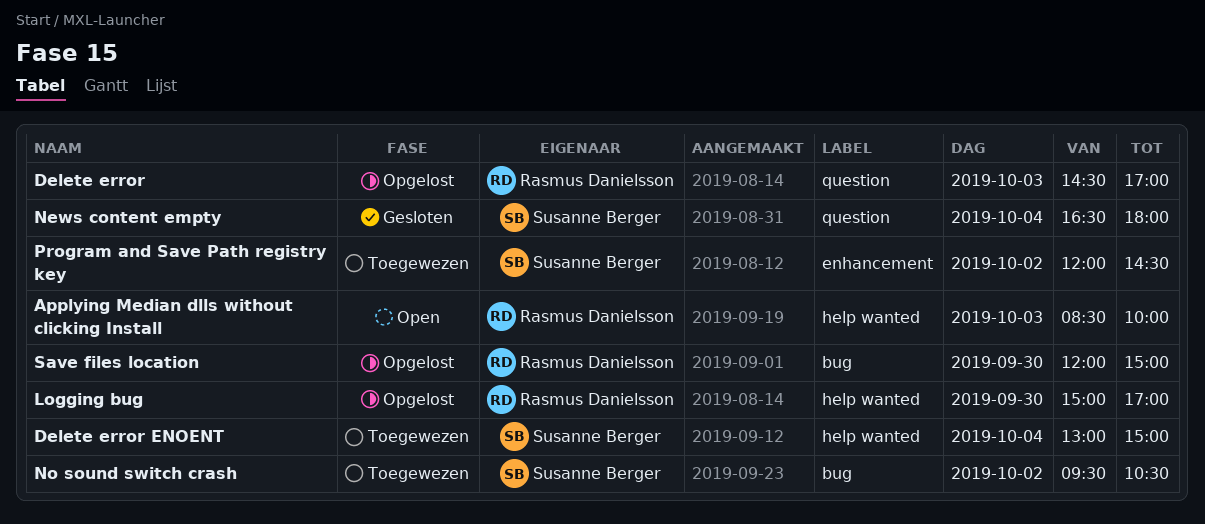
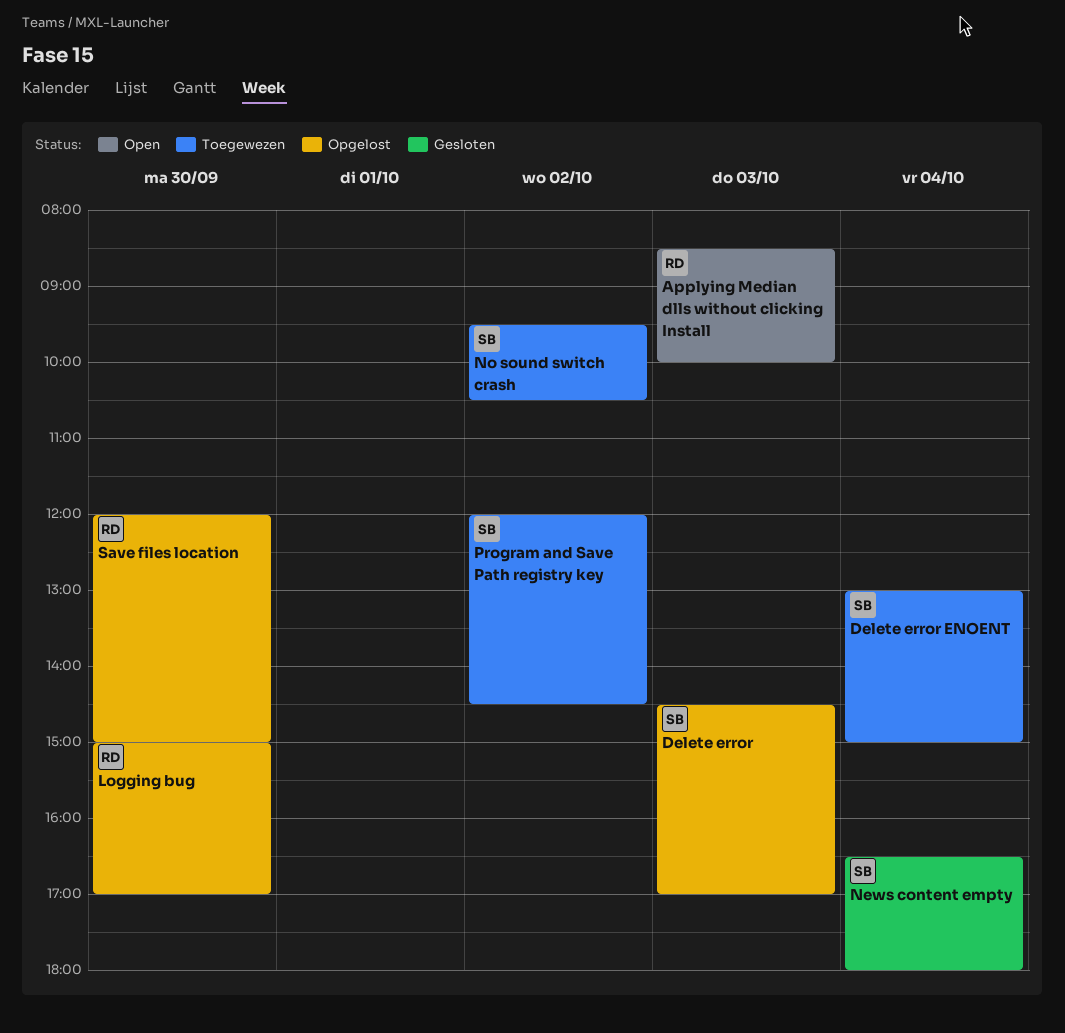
Delete error, owner: Rasmus Danielsson -> Susanne Berger

